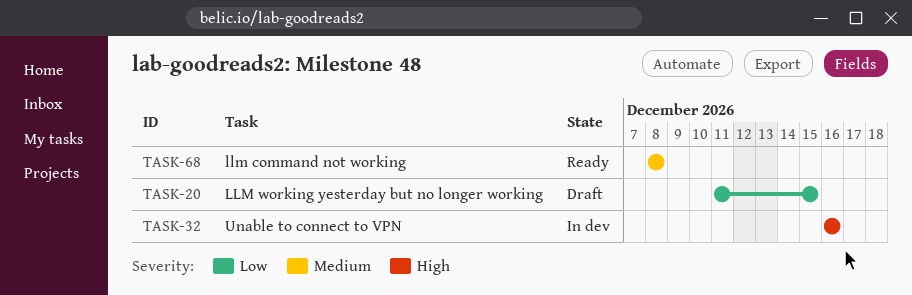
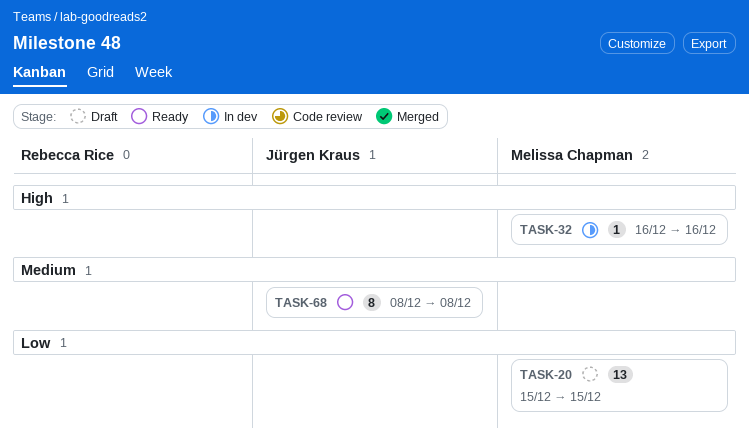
TASK-20, start: Dec 11 -> Dec 15

